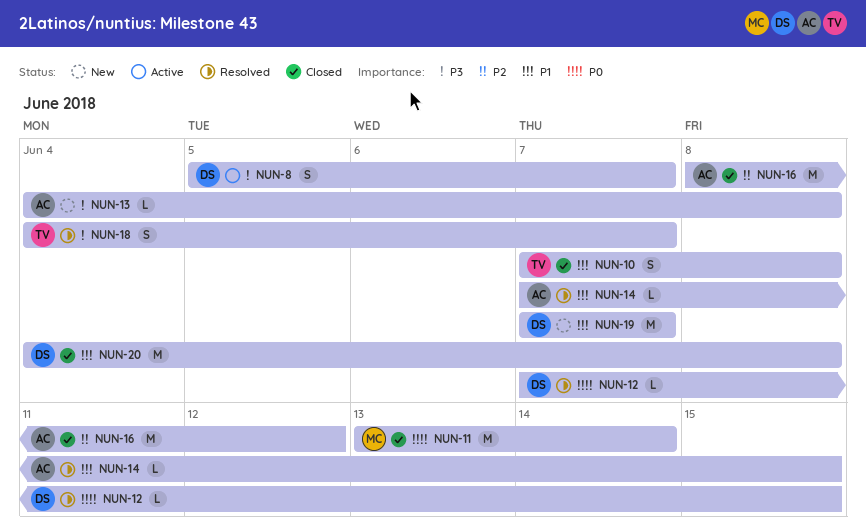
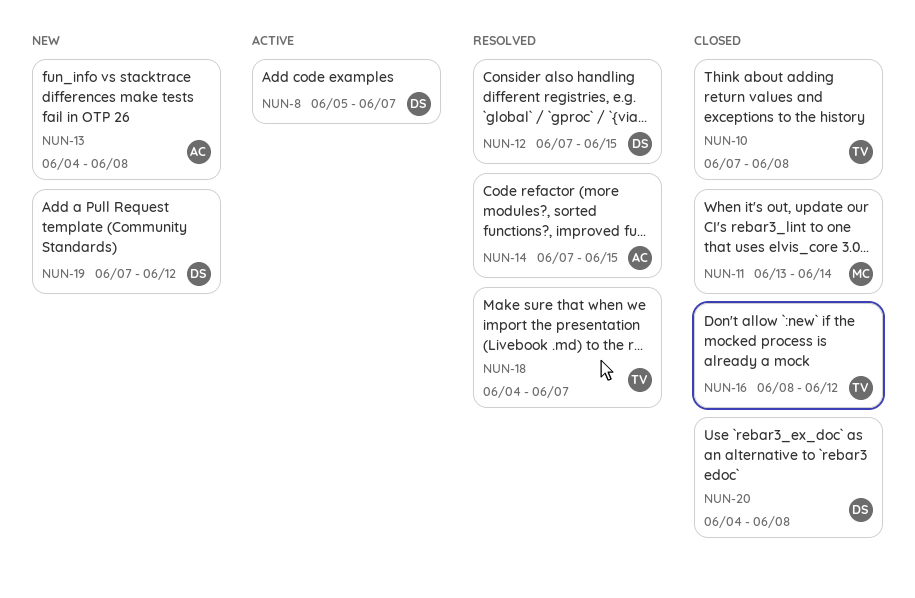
NUN-16, owner: AC -> TV
NUN-19, due: Jun 7 -> Jun 12

